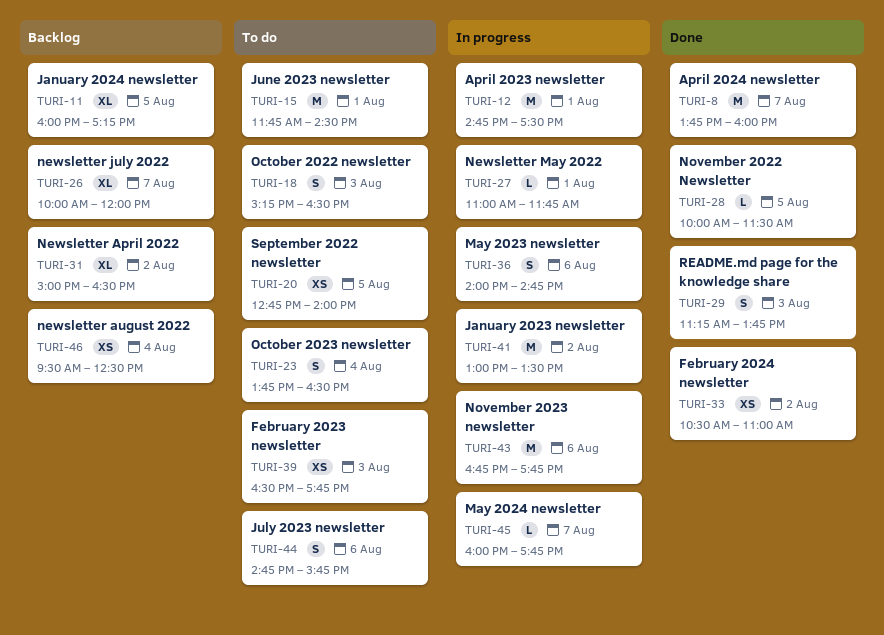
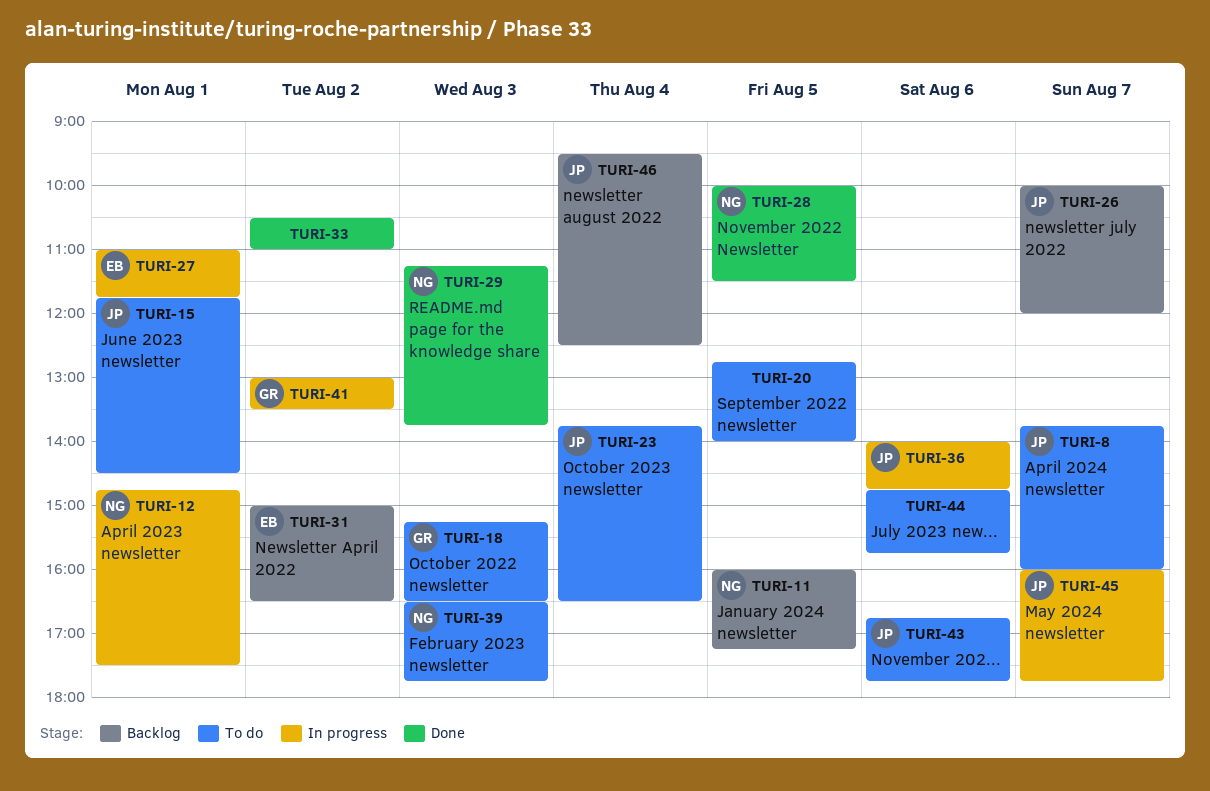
TURI-8, status: Done -> To do
TURI-43, status: In progress -> To do

